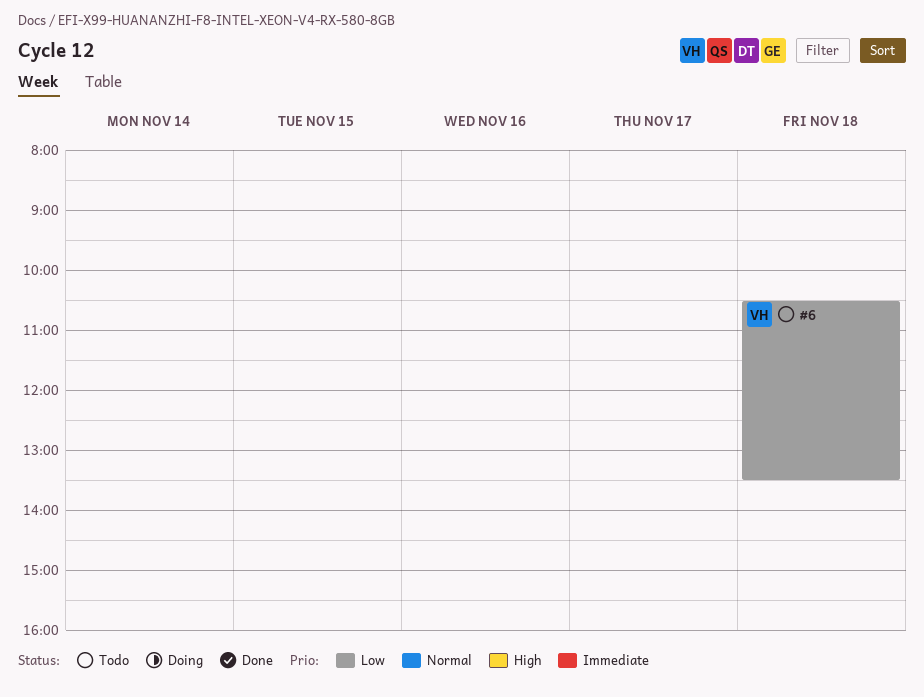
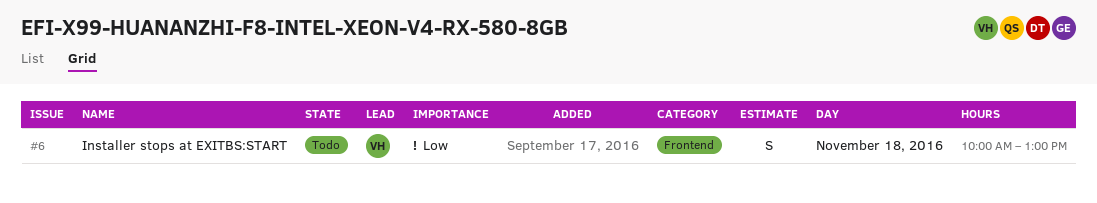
#6, begins: 10:30 -> 10:00
#6, ends: 13:30 -> 13:00

